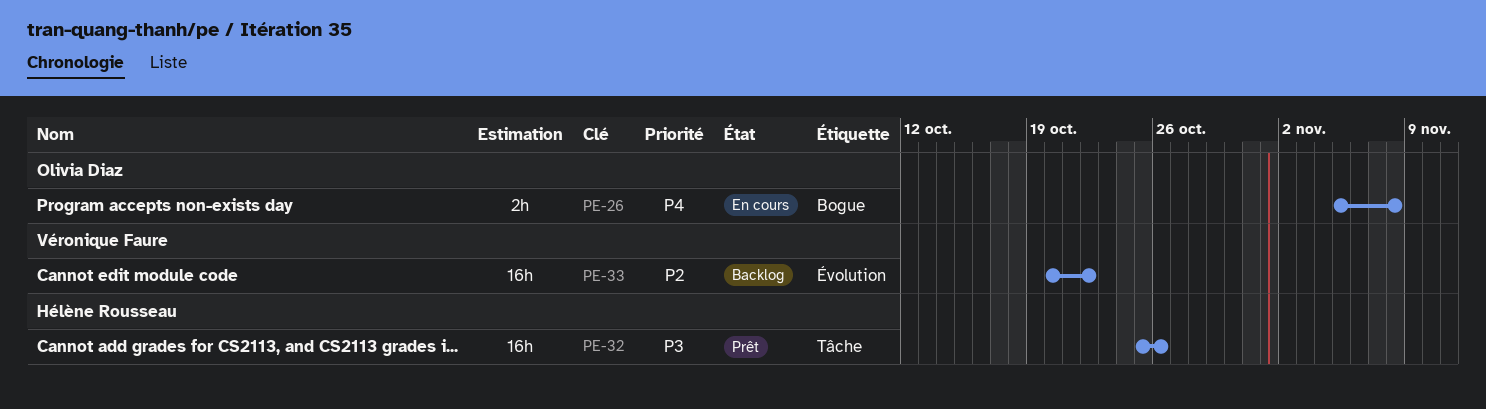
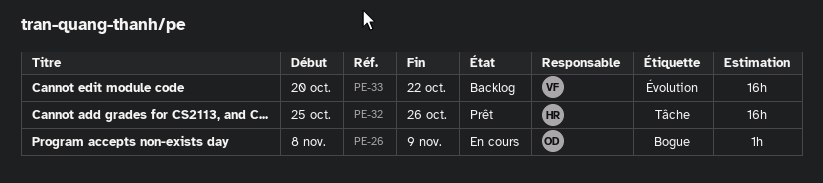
PE-26, estimate: 2h -> 1h
PE-26, start: Nov 5 -> Nov 8
PE-26, due: Nov 8 -> Nov 9

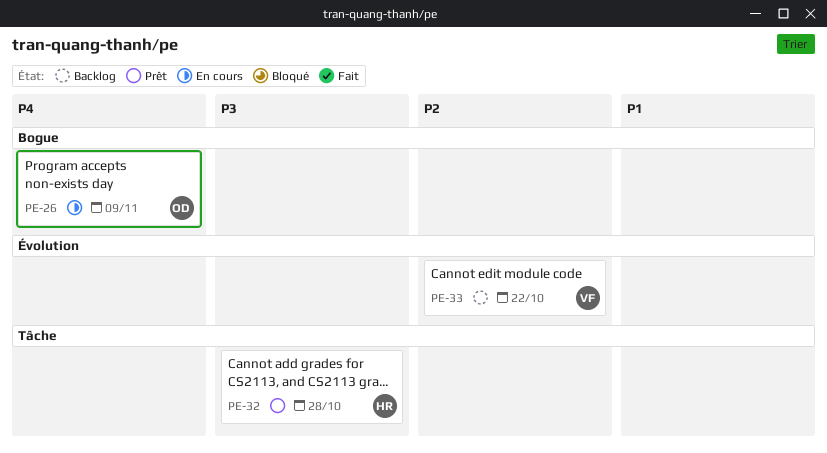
PE-32, due: Oct 26 -> Oct 28

